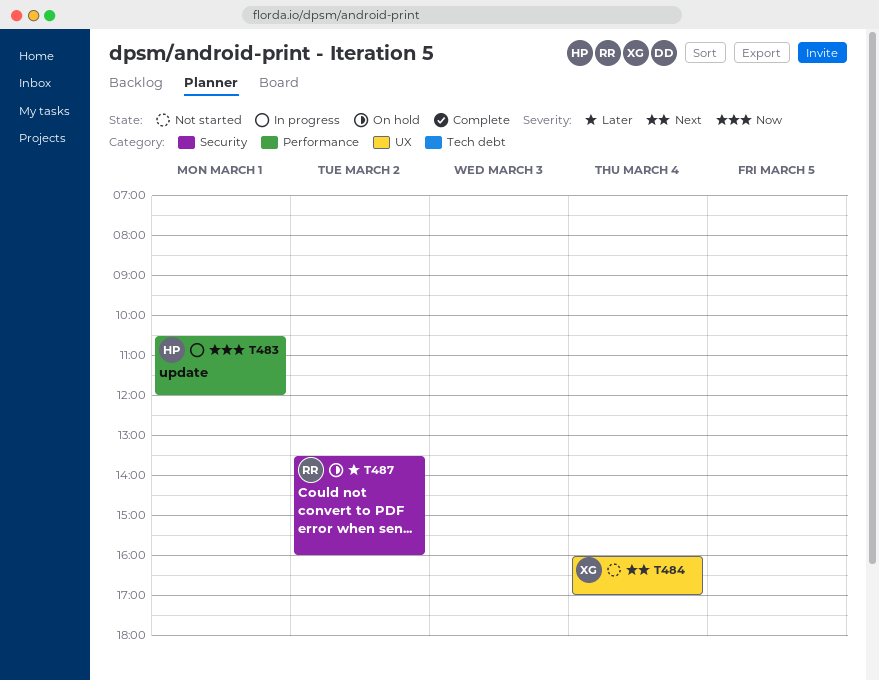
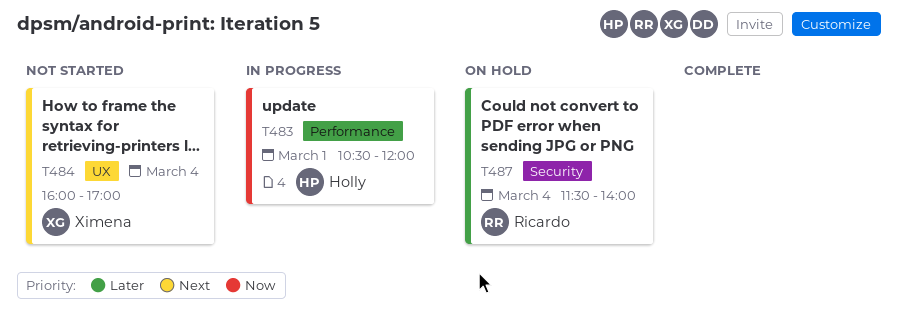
T487, day: Mar 2 -> Mar 4
T487, begins: 13:30 -> 11:30
T487, ends: 16:00 -> 14:00

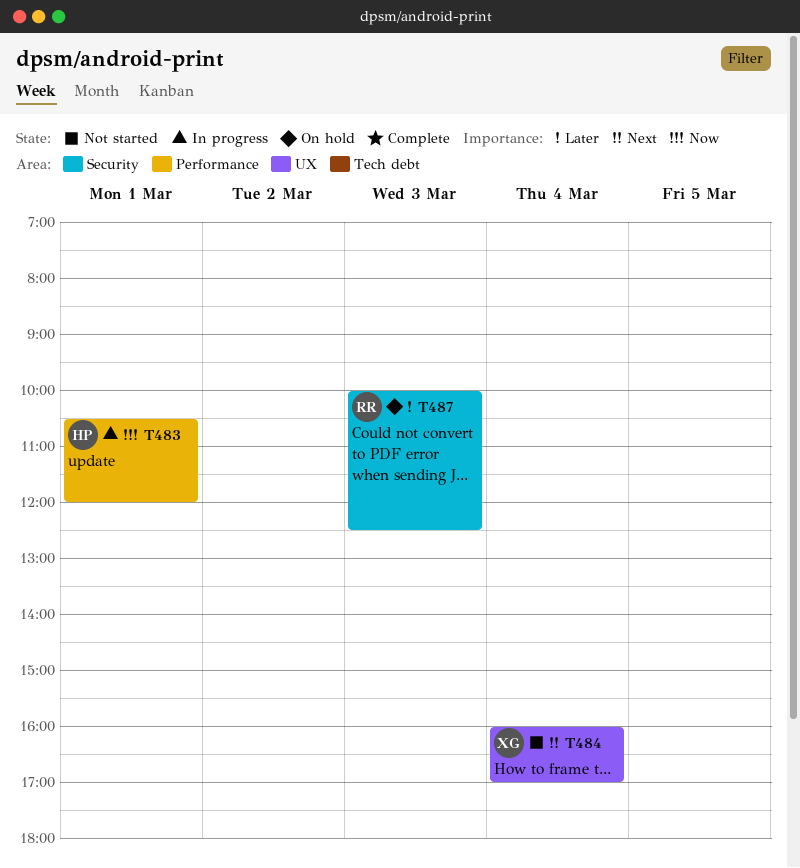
T487, day: Mar 4 -> Mar 3
T487, begins: 11:30 -> 10:00
T487, ends: 14:00 -> 12:30

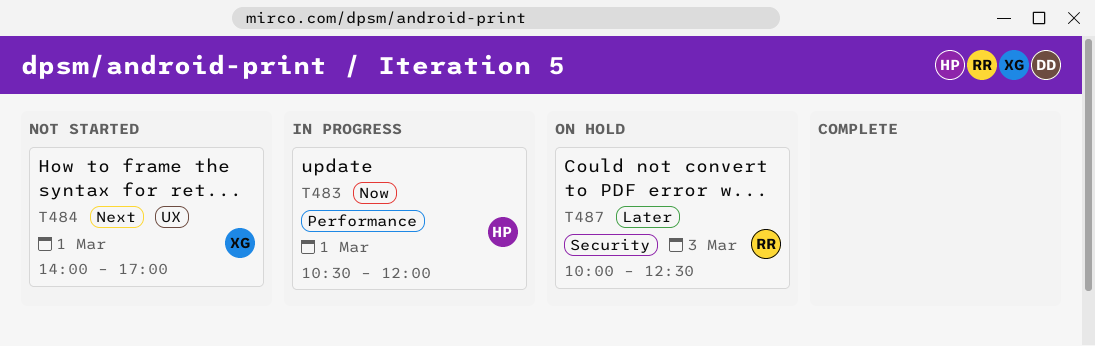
T484, day: Mar 4 -> Mar 1
T484, begins: 16:00 -> 14:00

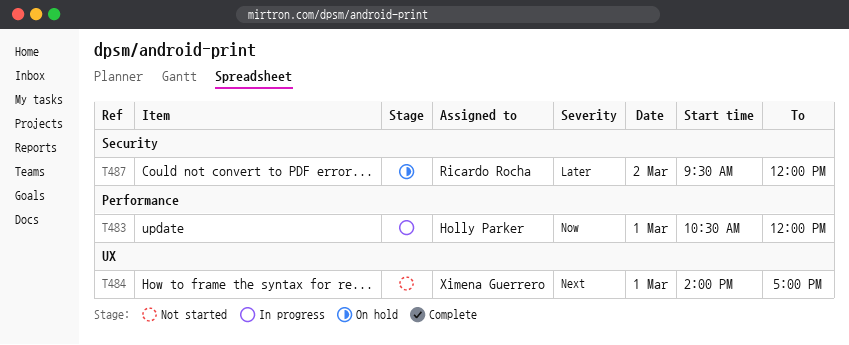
T487, day: Mar 3 -> Mar 2
T487, begins: 10:00 -> 09:30
T487, ends: 12:30 -> 12:00

